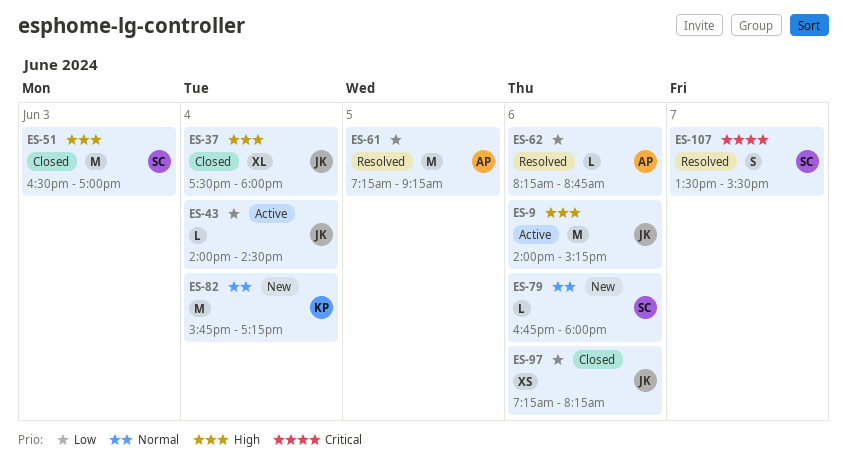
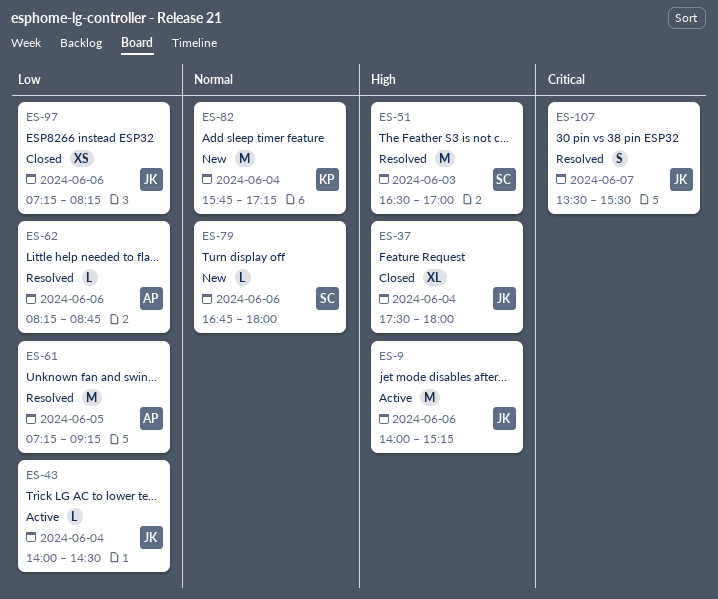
ES-51, status: Closed -> Resolved
ES-107, owner: SC -> JK

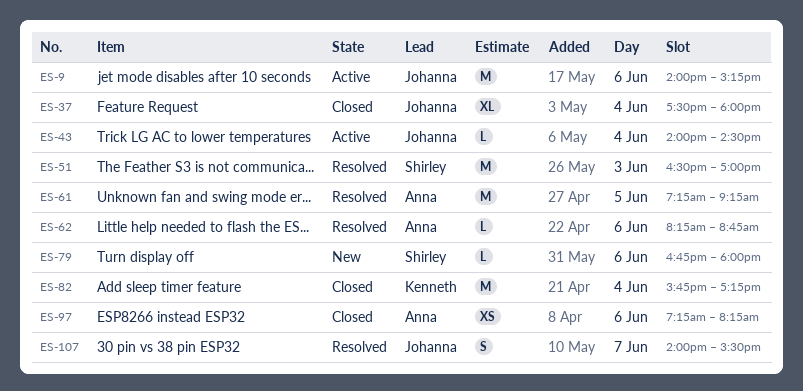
ES-82, status: New -> Closed
ES-97, owner: Johanna -> Anna
ES-107, begins: 13:30 -> 14:00

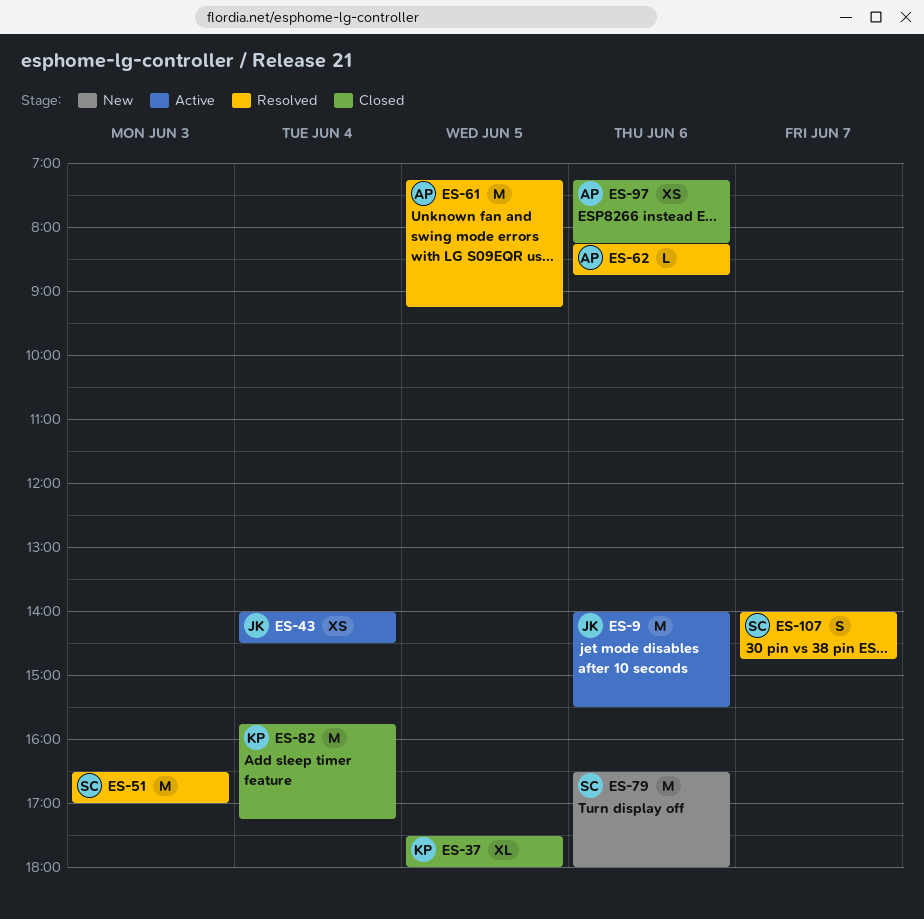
ES-9, ends: 15:15 -> 15:30
ES-37, owner: Johanna -> Kenneth
ES-37, day: Jun 4 -> Jun 5
ES-43, estimate: L -> XS
ES-79, estimate: L -> M
ES-79, begins: 16:45 -> 16:30
ES-107, owner: Johanna -> Shirley
ES-107, ends: 15:30 -> 14:45

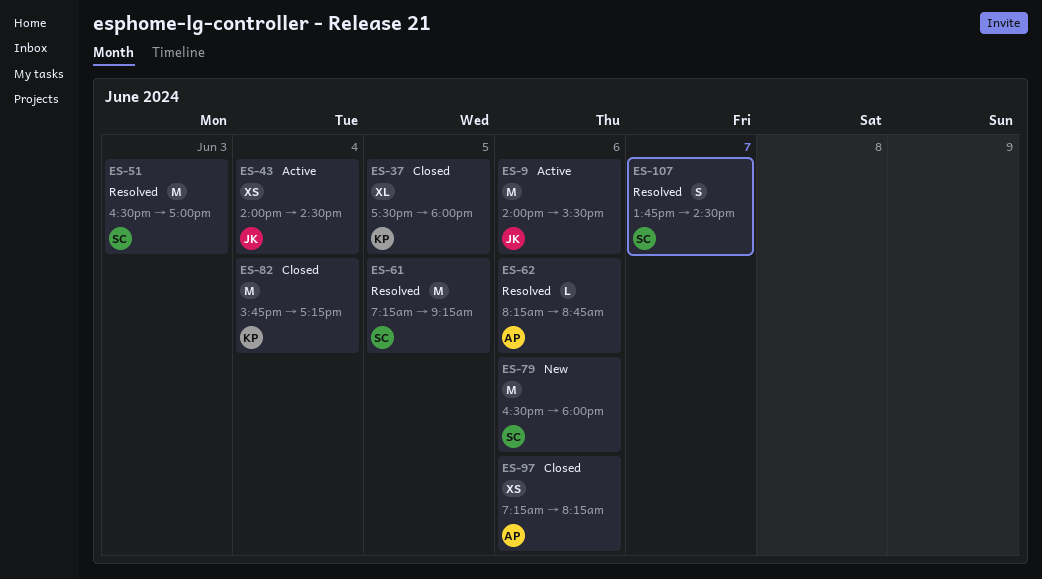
ES-61, owner: AP -> SC
ES-107, begins: 14:00 -> 13:45
ES-107, ends: 14:45 -> 14:30

